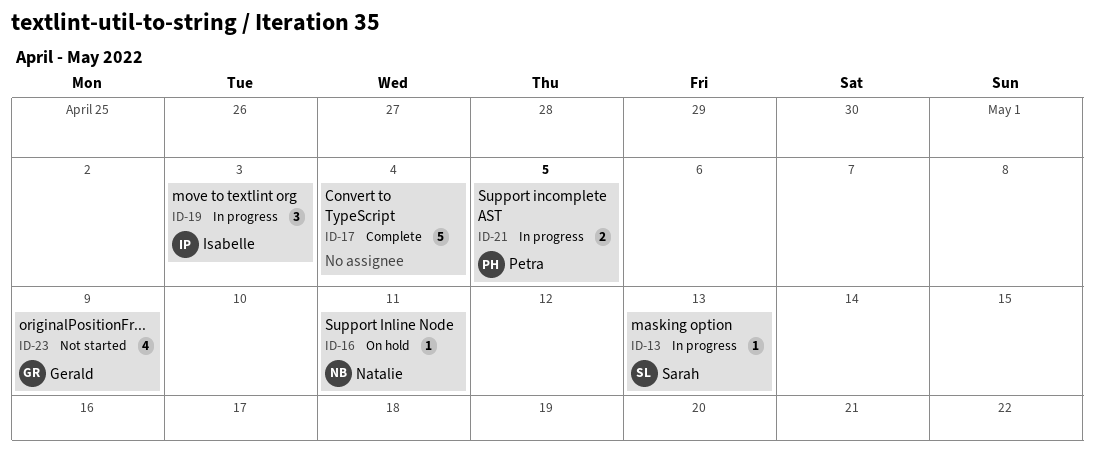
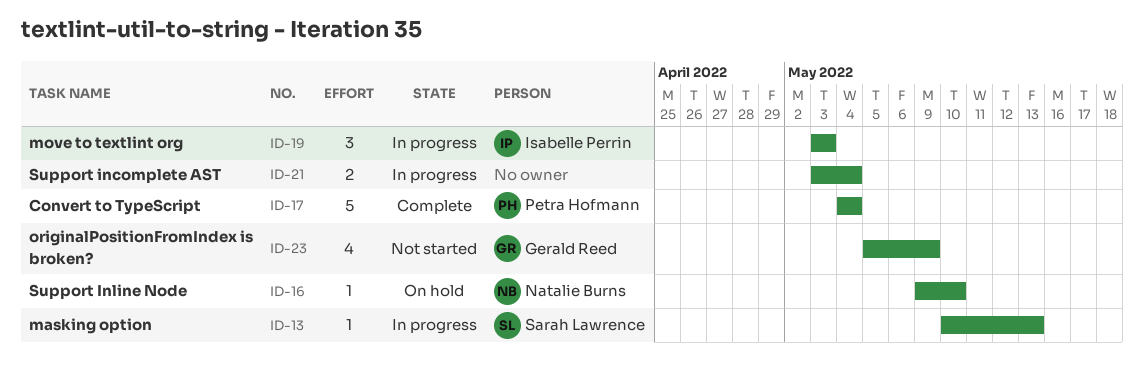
ID-16, due: May 11 -> May 10
ID-17, owner: none -> Petra Hofmann
ID-21, owner: Petra Hofmann -> none
ID-21, due: May 5 -> May 4

